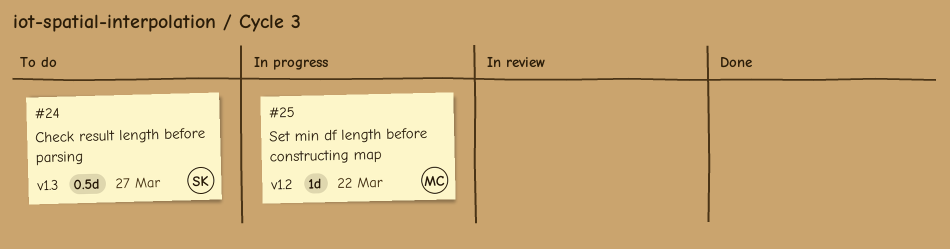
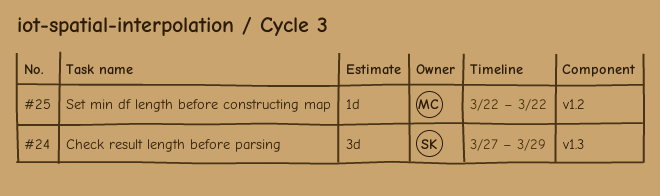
#24, estimate: 0.5d -> 3d
#24, due: Mar 27 -> Mar 29

